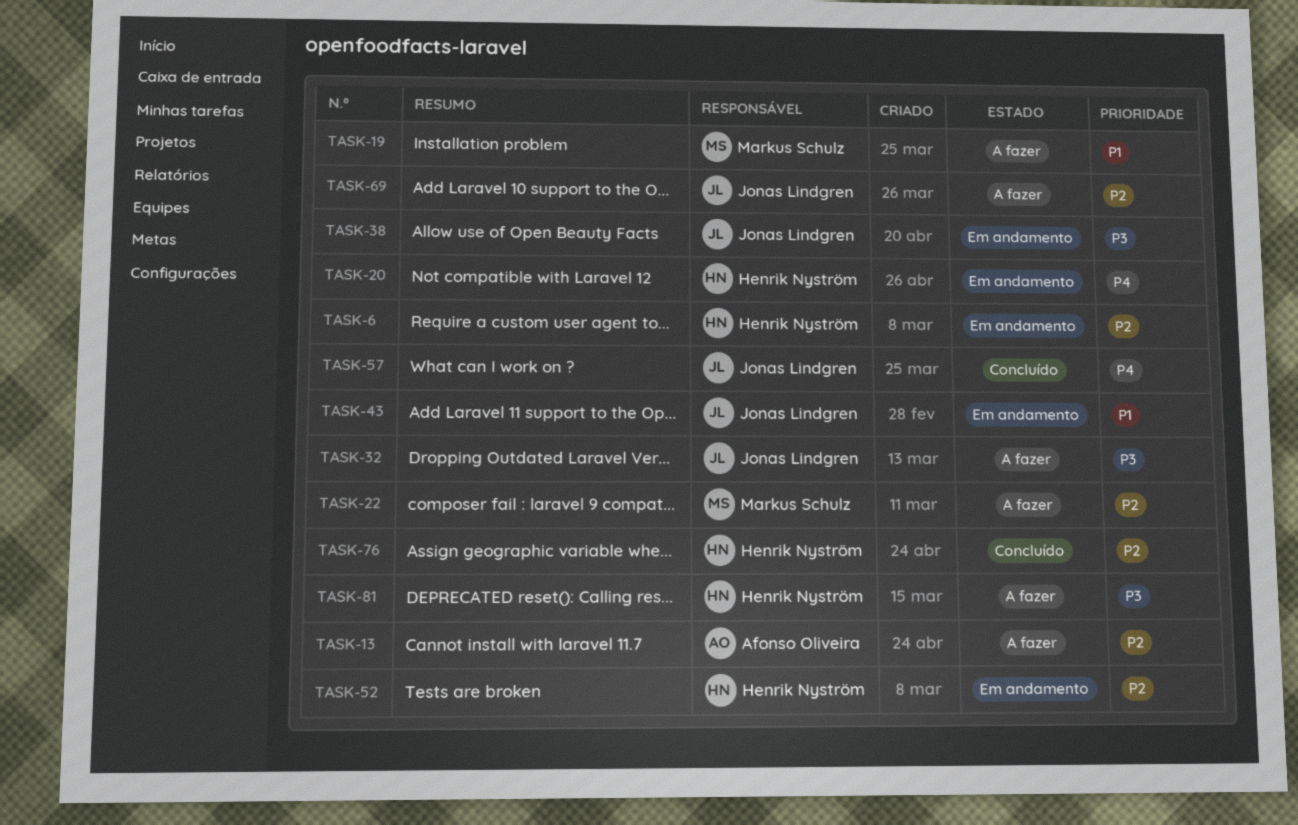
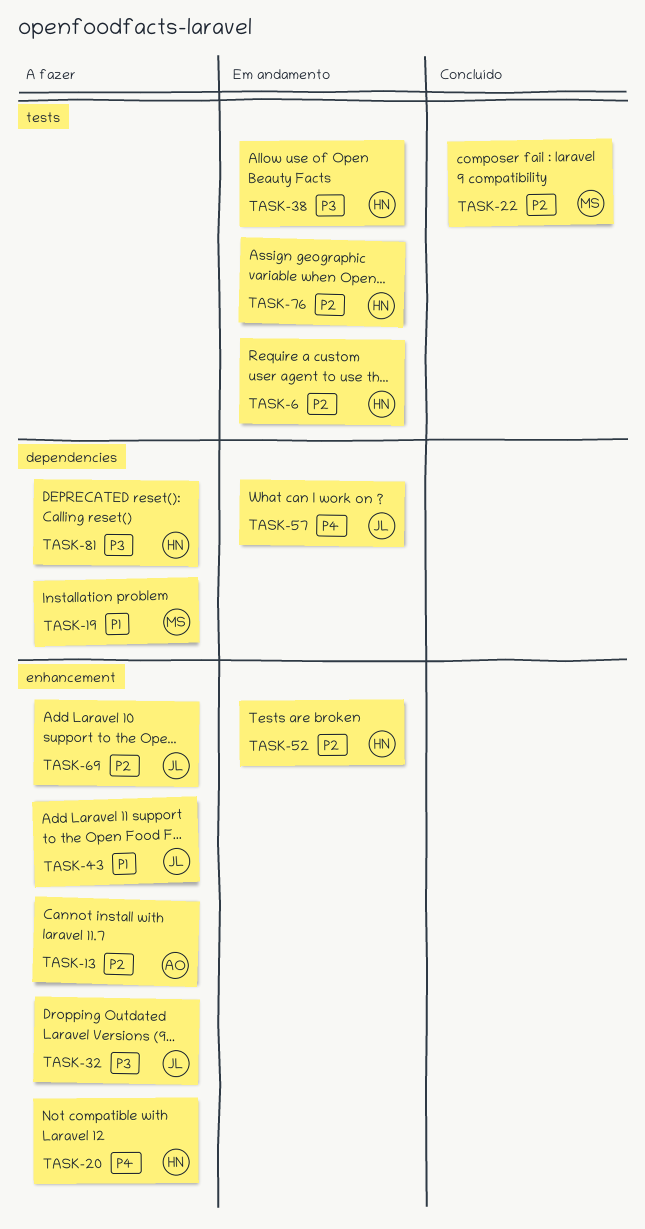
TASK-20, status: Em andamento -> A fazer
TASK-22, status: A fazer -> Concluído
TASK-38, owner: Jonas Lindgren -> Henrik Nyström
TASK-43, status: Em andamento -> A fazer
TASK-57, status: Concluído -> Em andamento
TASK-76, status: Concluído -> Em andamento

